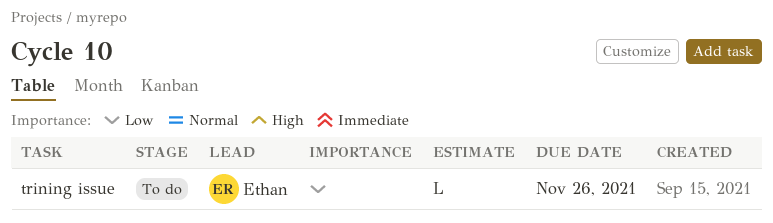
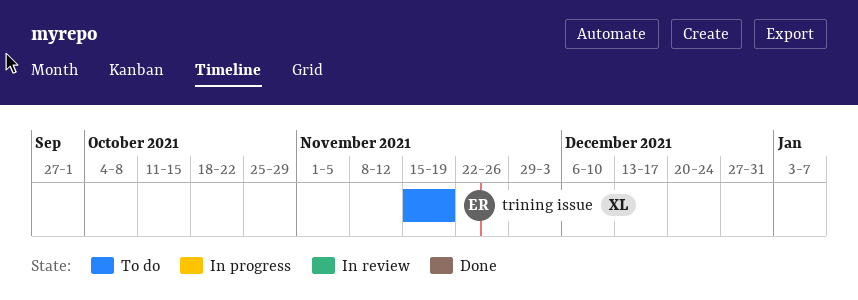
trining issue, estimate: L -> XL
trining issue, due: Nov 26 -> Nov 19

